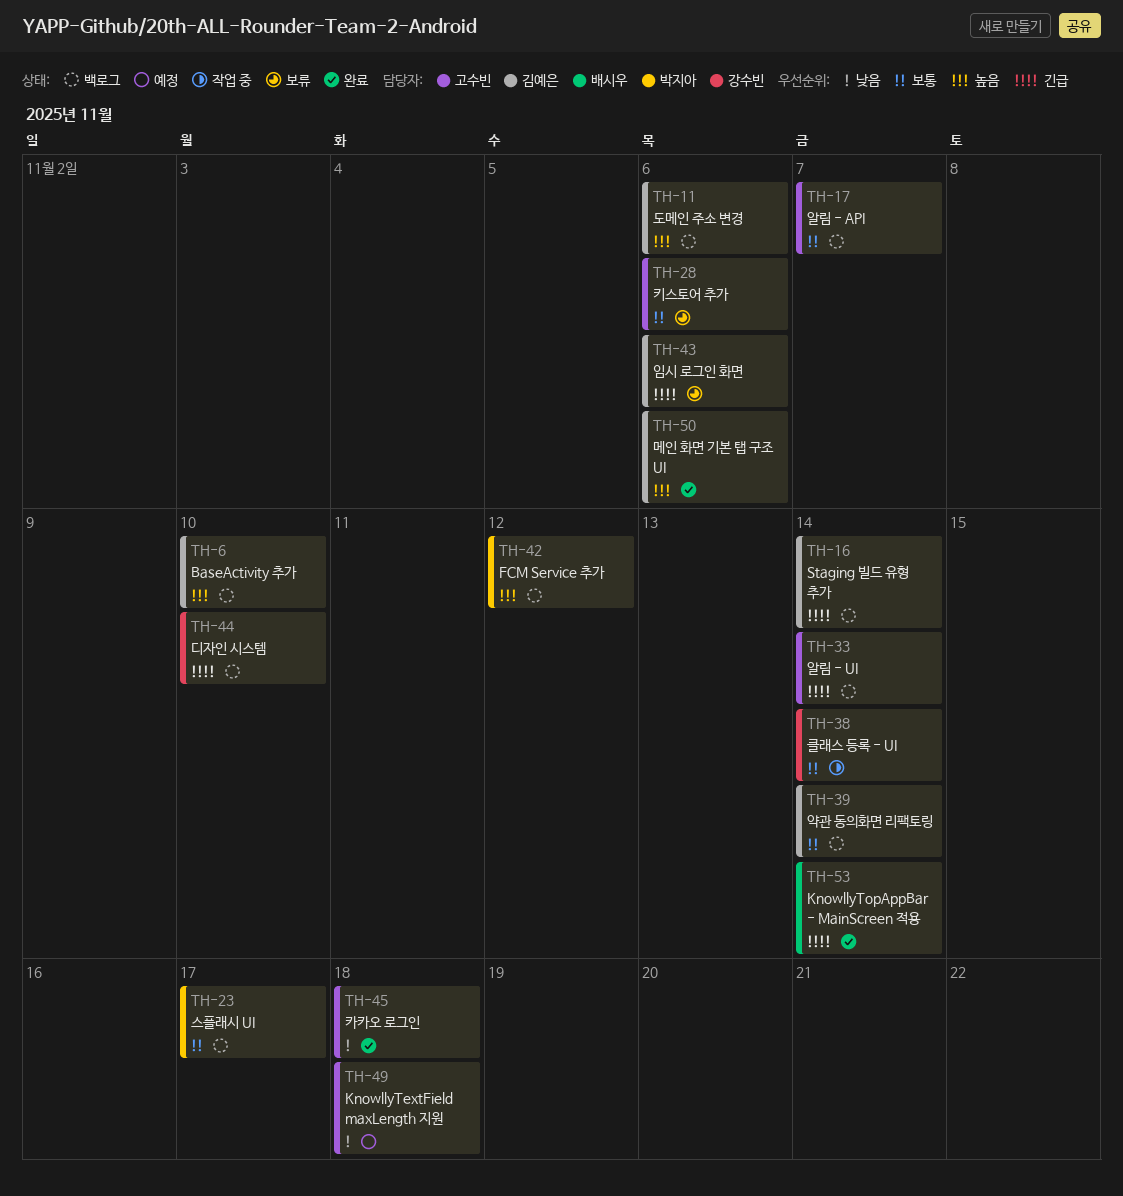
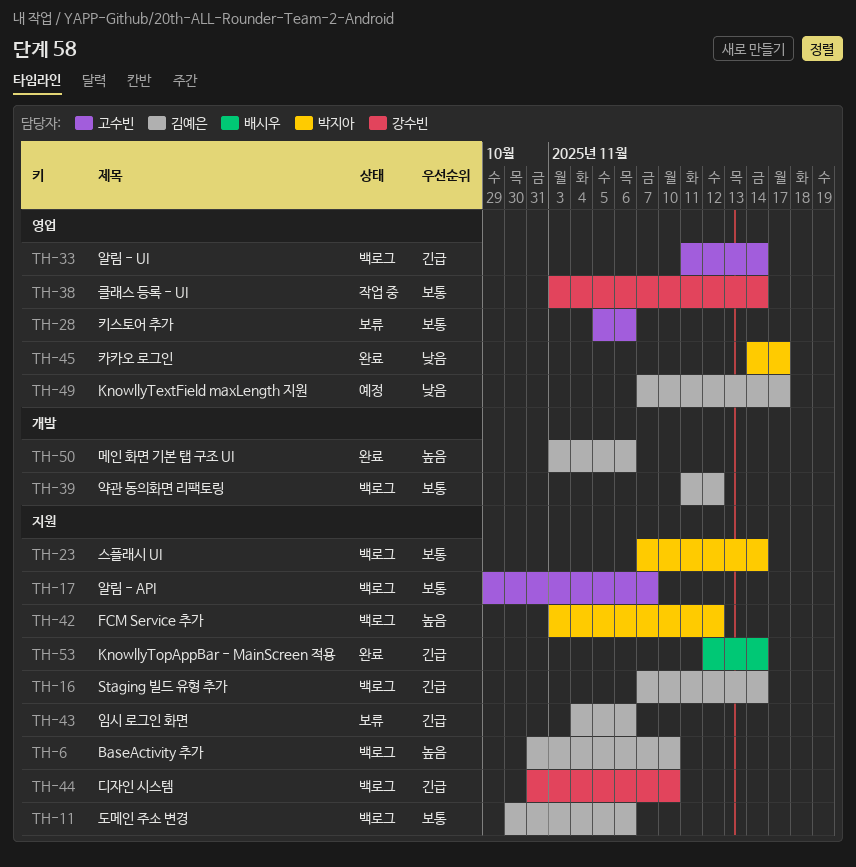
TH-11, priority: 높음 -> 보통
TH-23, due: Nov 17 -> Nov 14
TH-39, due: Nov 14 -> Nov 12
TH-45, owner: 고수빈 -> 박지아
TH-45, due: Nov 18 -> Nov 17
TH-49, owner: 고수빈 -> 김예은
TH-49, due: Nov 18 -> Nov 17

